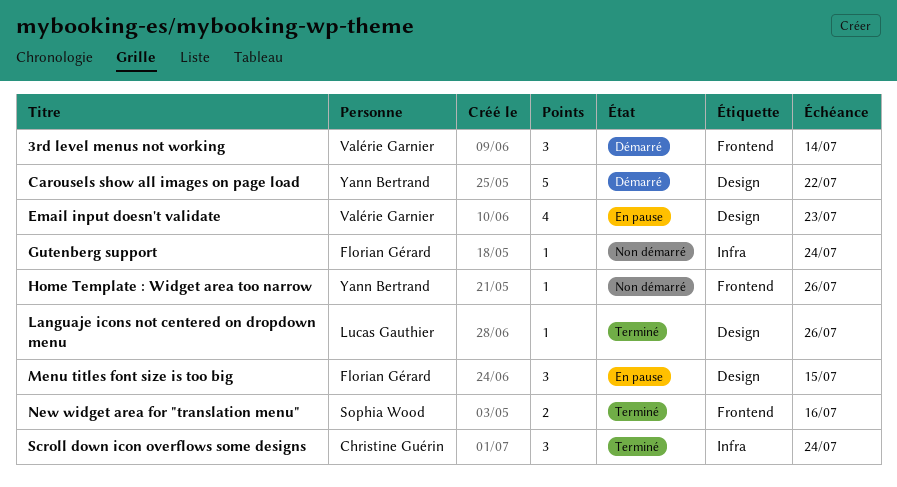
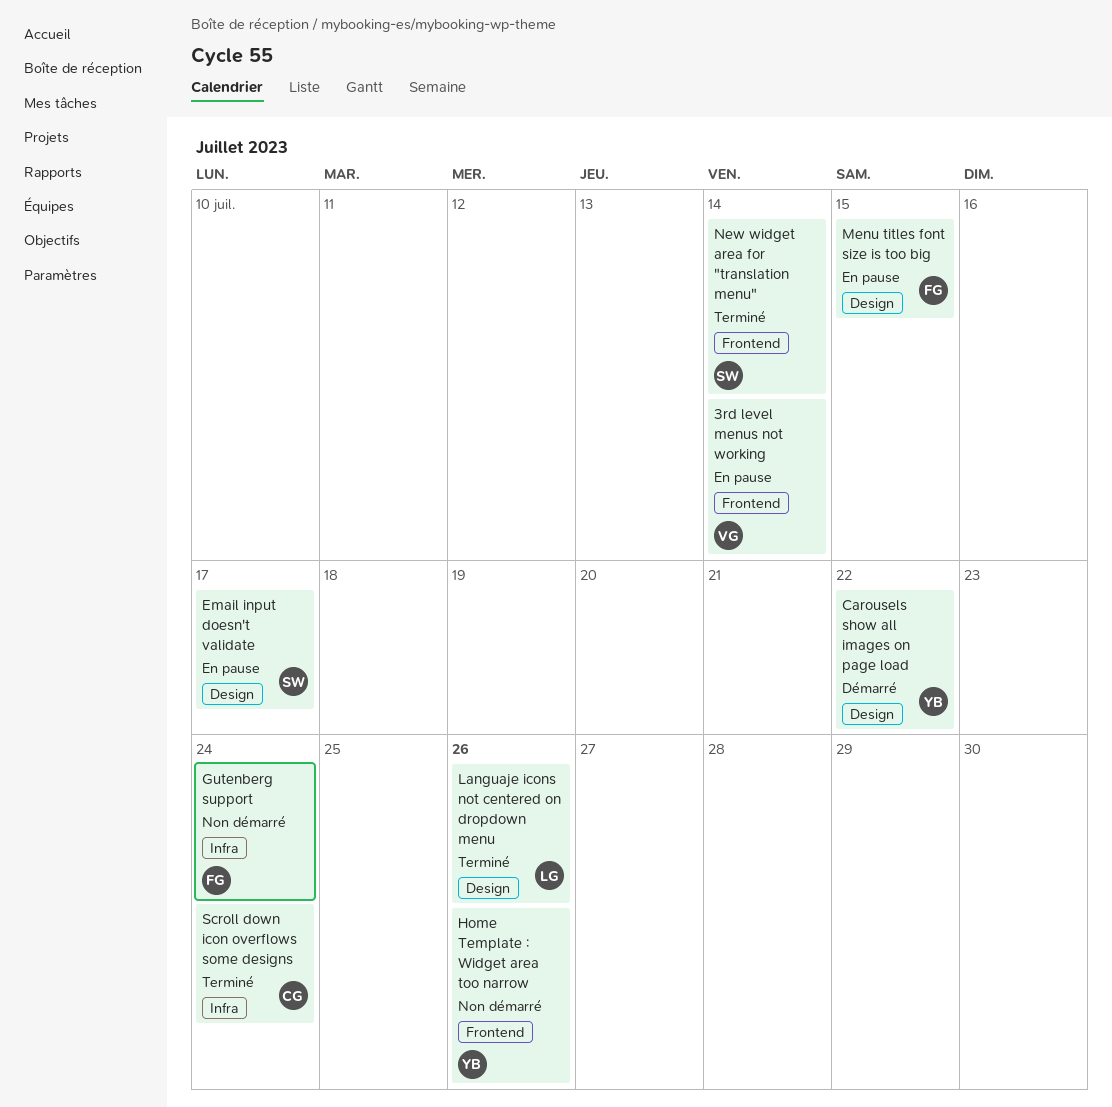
3rd level menus not working, status: Démarré -> En pause
Email input doesn't validate, owner: Valérie Garnier -> Sophia Wood
Email input doesn't validate, due: Jul 23 -> Jul 17
New widget area for "translation menu", due: Jul 16 -> Jul 14

